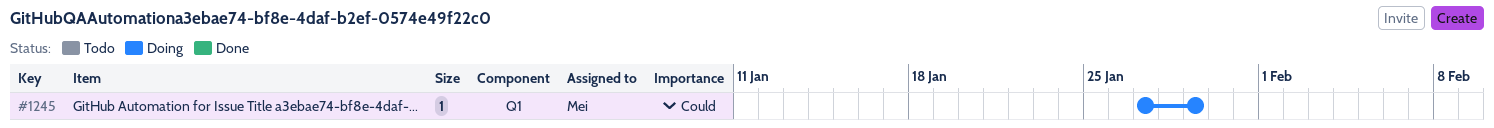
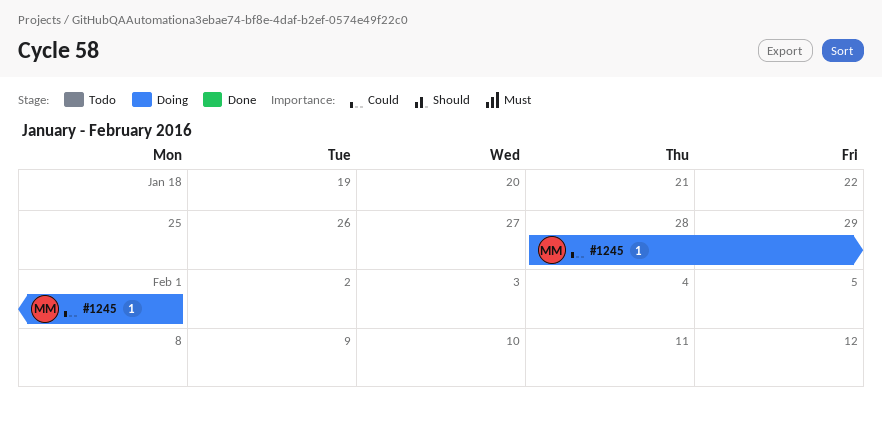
#1245, start: Jan 27 -> Jan 28
#1245, due: Jan 29 -> Feb 1

